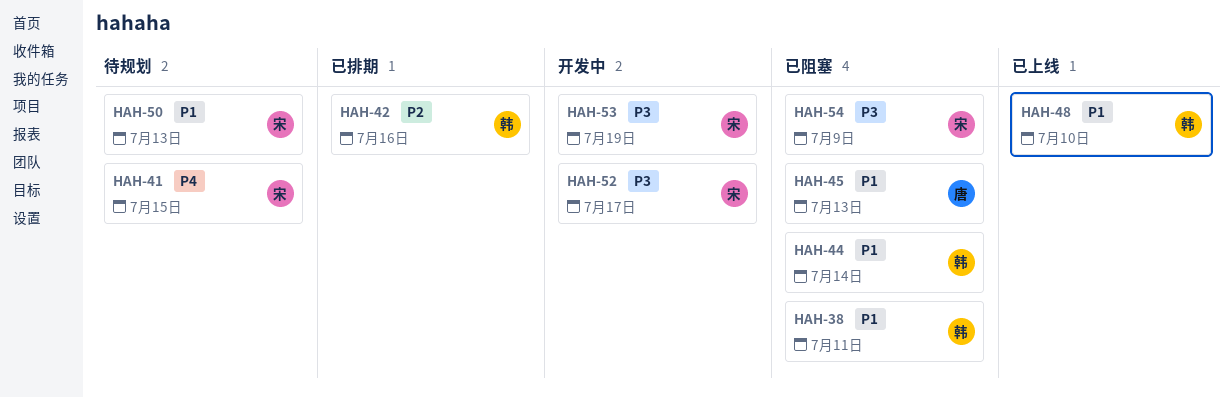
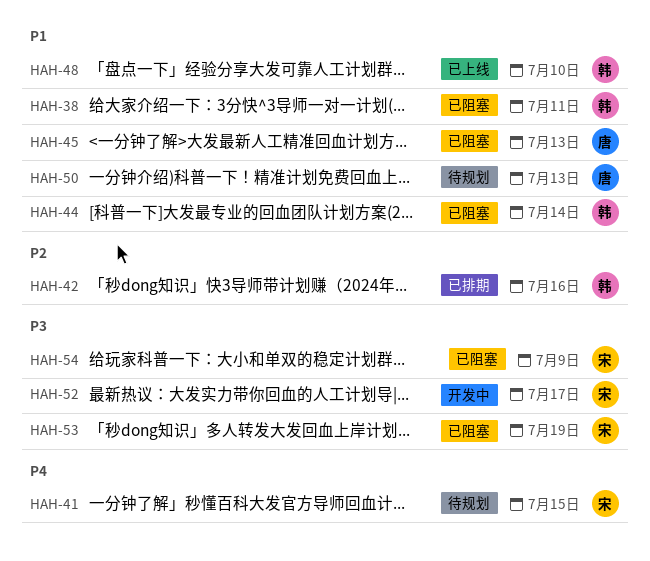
HAH-50, owner: 宋 -> 唐
HAH-53, status: 开发中 -> 已阻塞

